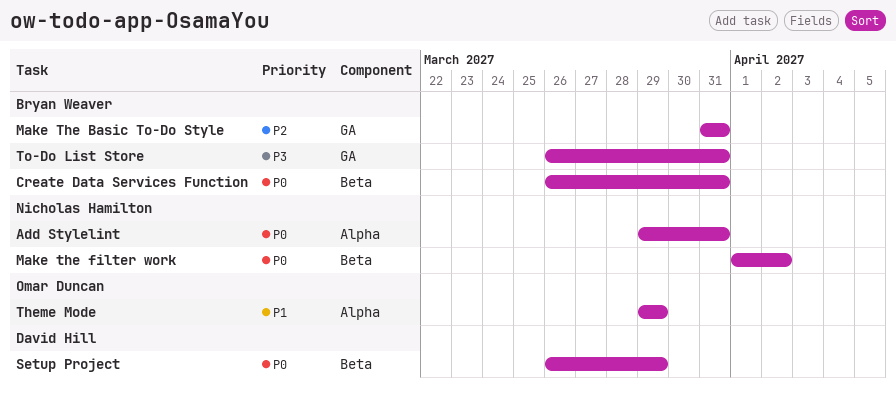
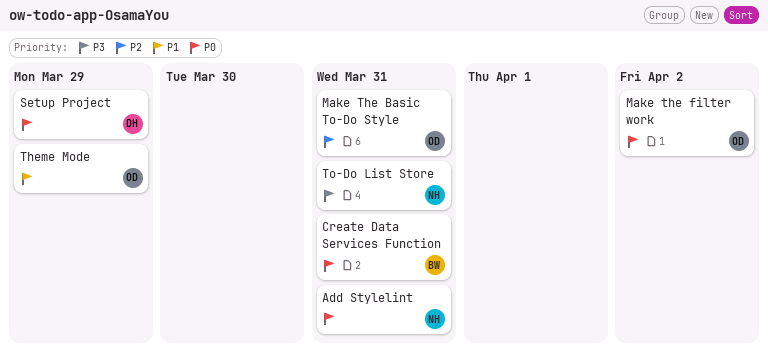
Make The Basic To-Do Style, owner: Bryan Weaver -> Omar Duncan
Make the filter work, owner: Nicholas Hamilton -> Omar Duncan
To-Do List Store, owner: Bryan Weaver -> Nicholas Hamilton

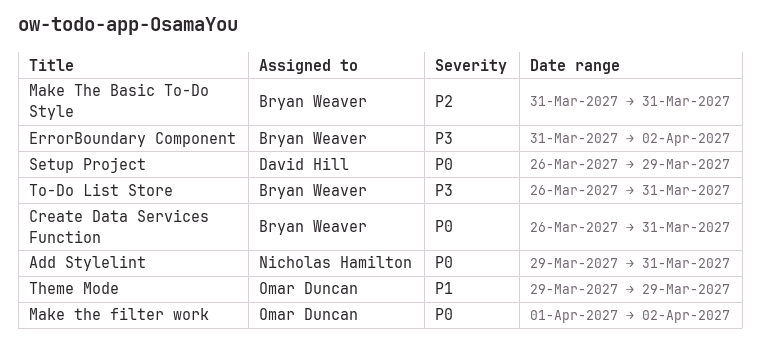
ErrorBoundary Component: none -> present
Make The Basic To-Do Style, owner: Omar Duncan -> Bryan Weaver
To-Do List Store, owner: Nicholas Hamilton -> Bryan Weaver

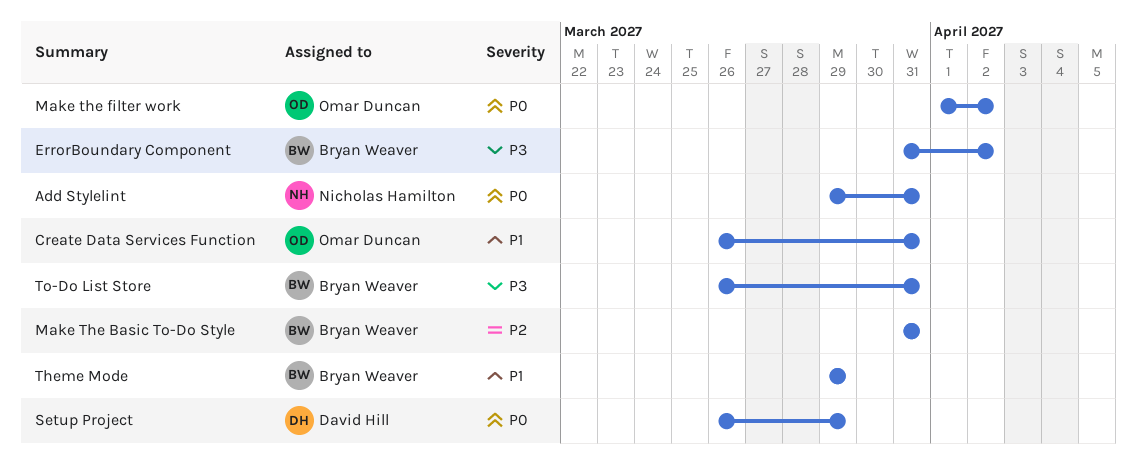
Create Data Services Function, owner: Bryan Weaver -> Omar Duncan
Create Data Services Function, priority: P0 -> P1
Theme Mode, owner: Omar Duncan -> Bryan Weaver

